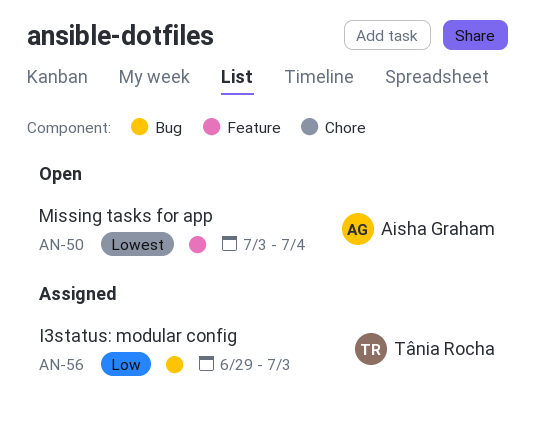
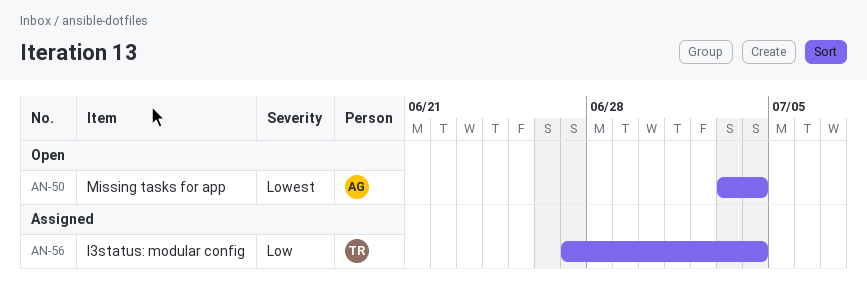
AN-56, start: Jun 29 -> Jun 27
AN-56, due: Jul 3 -> Jul 4

